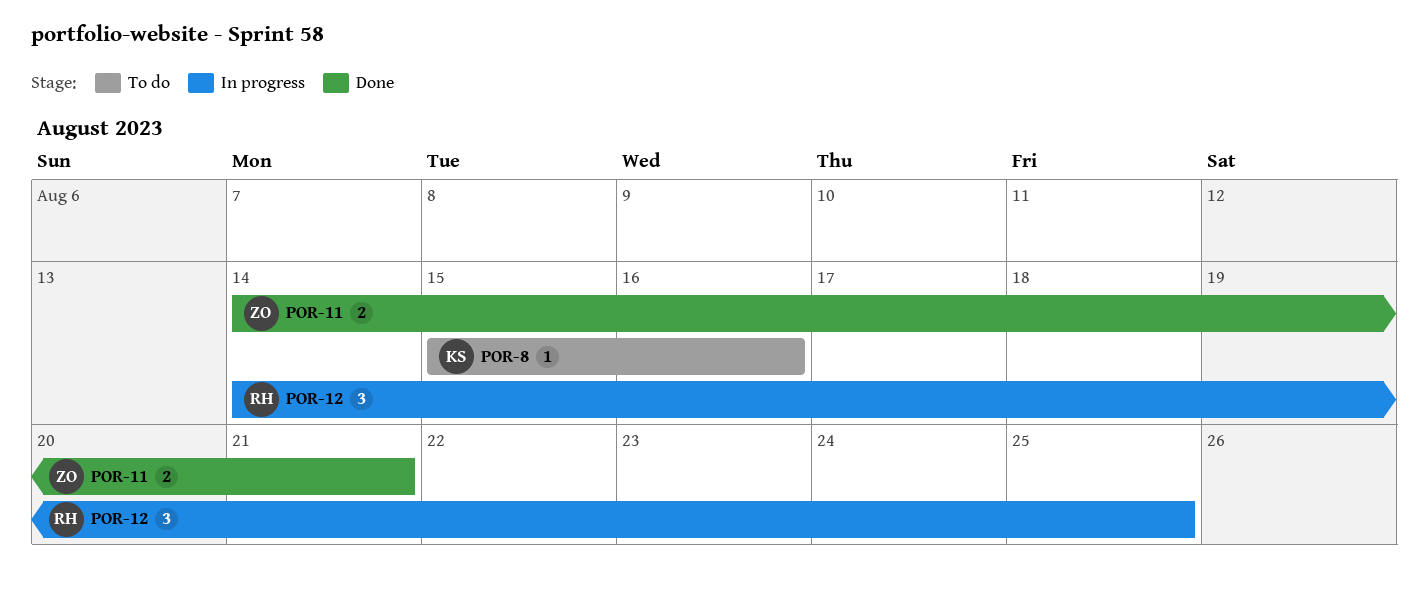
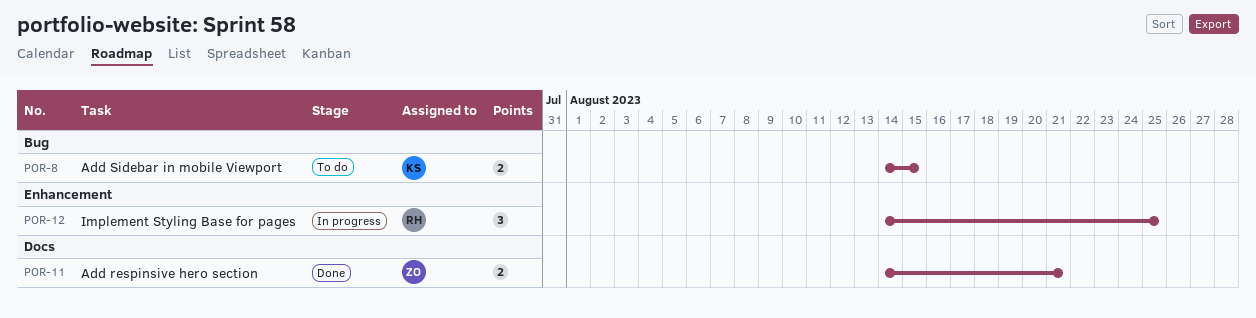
POR-8, estimate: 1 -> 2
POR-8, start: Aug 15 -> Aug 14
POR-8, due: Aug 16 -> Aug 15

